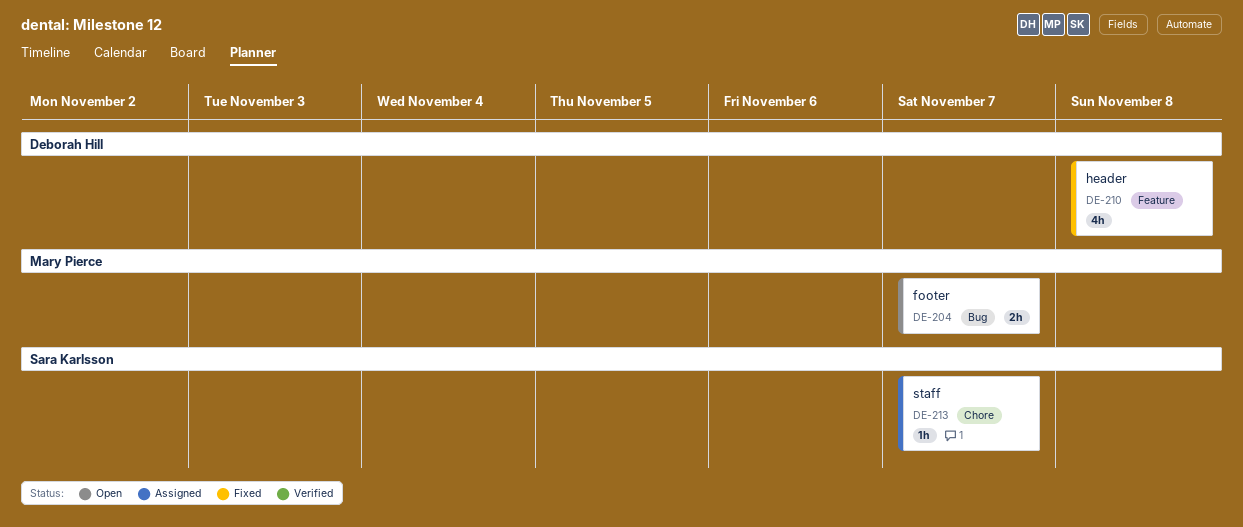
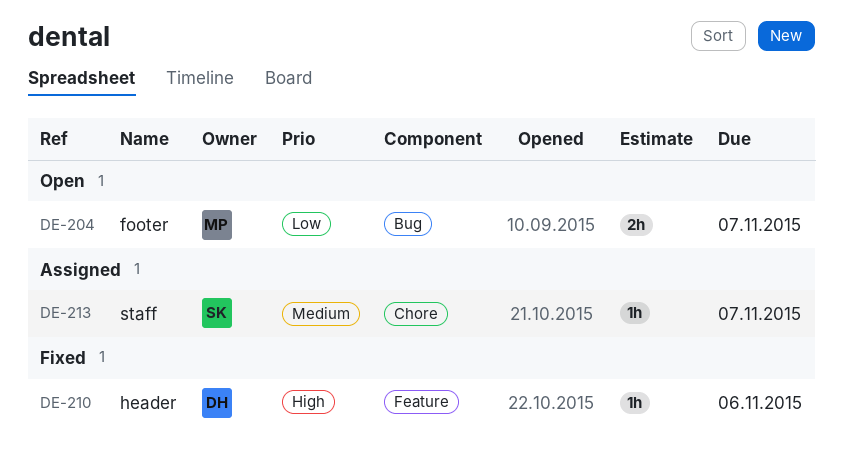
DE-210, estimate: 4h -> 1h
DE-210, due: Nov 8 -> Nov 6

